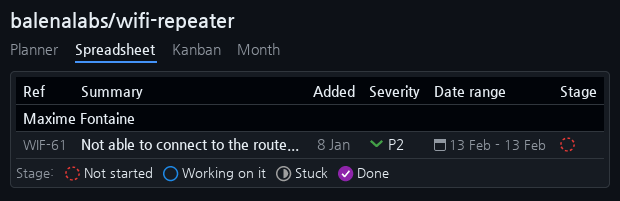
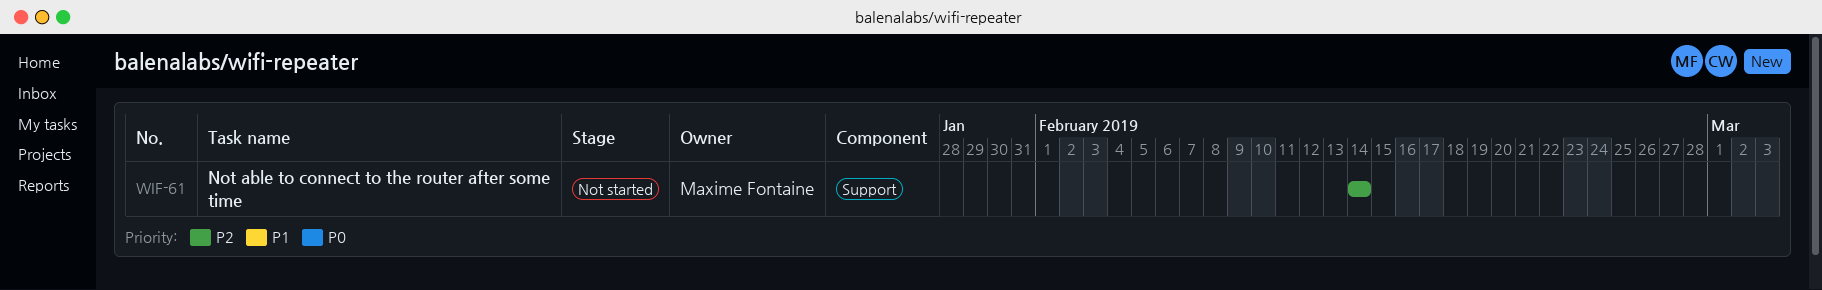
WIF-61, start: Feb 13 -> Feb 14
WIF-61, due: Feb 13 -> Feb 14

